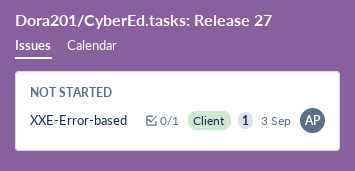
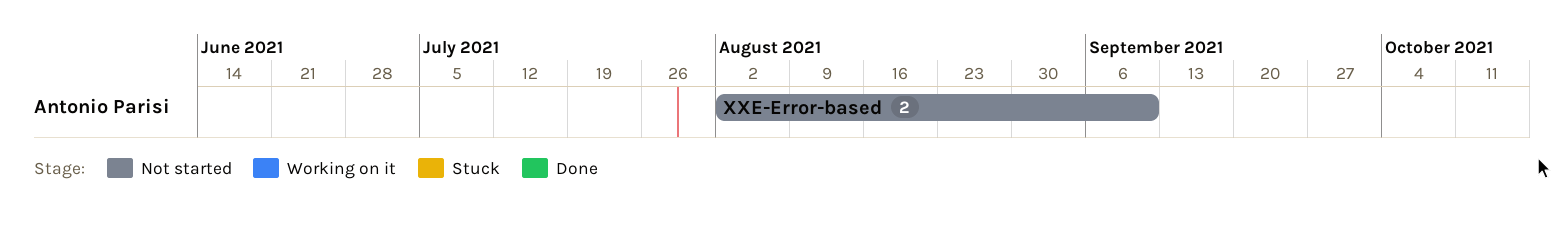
XXE-Error-based, estimate: 1 -> 2
XXE-Error-based, due: Sep 3 -> Sep 10

